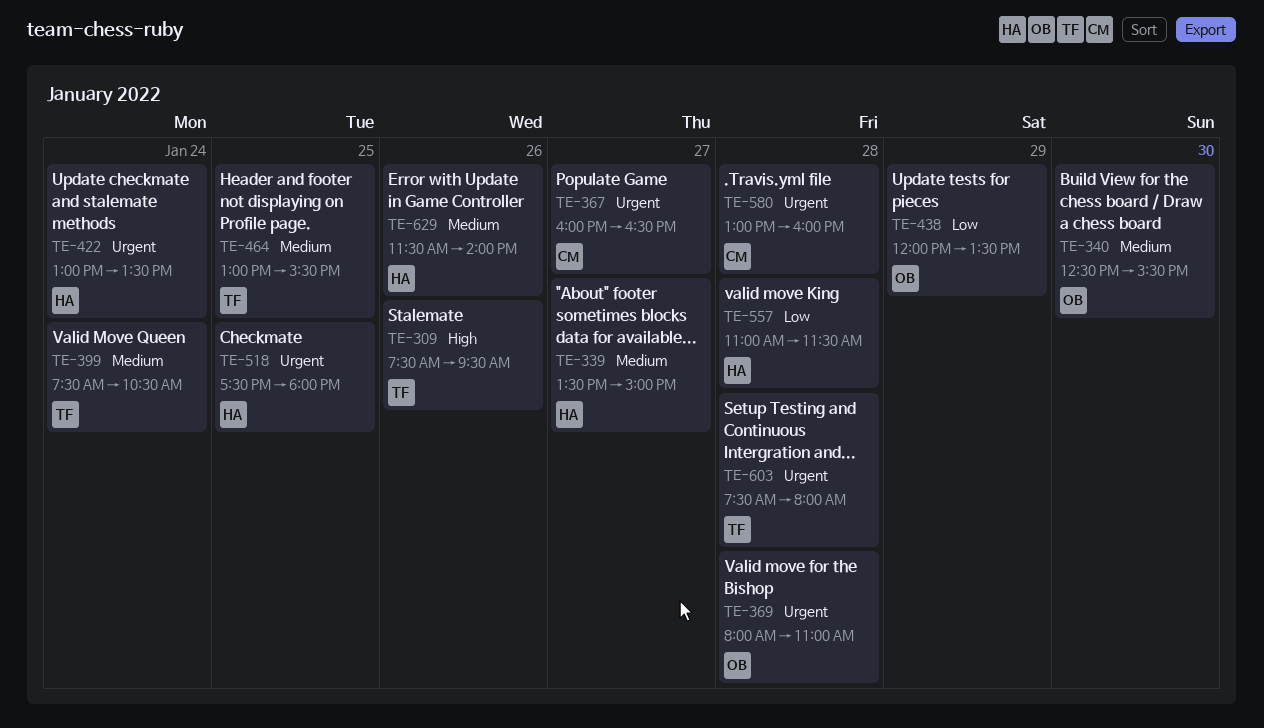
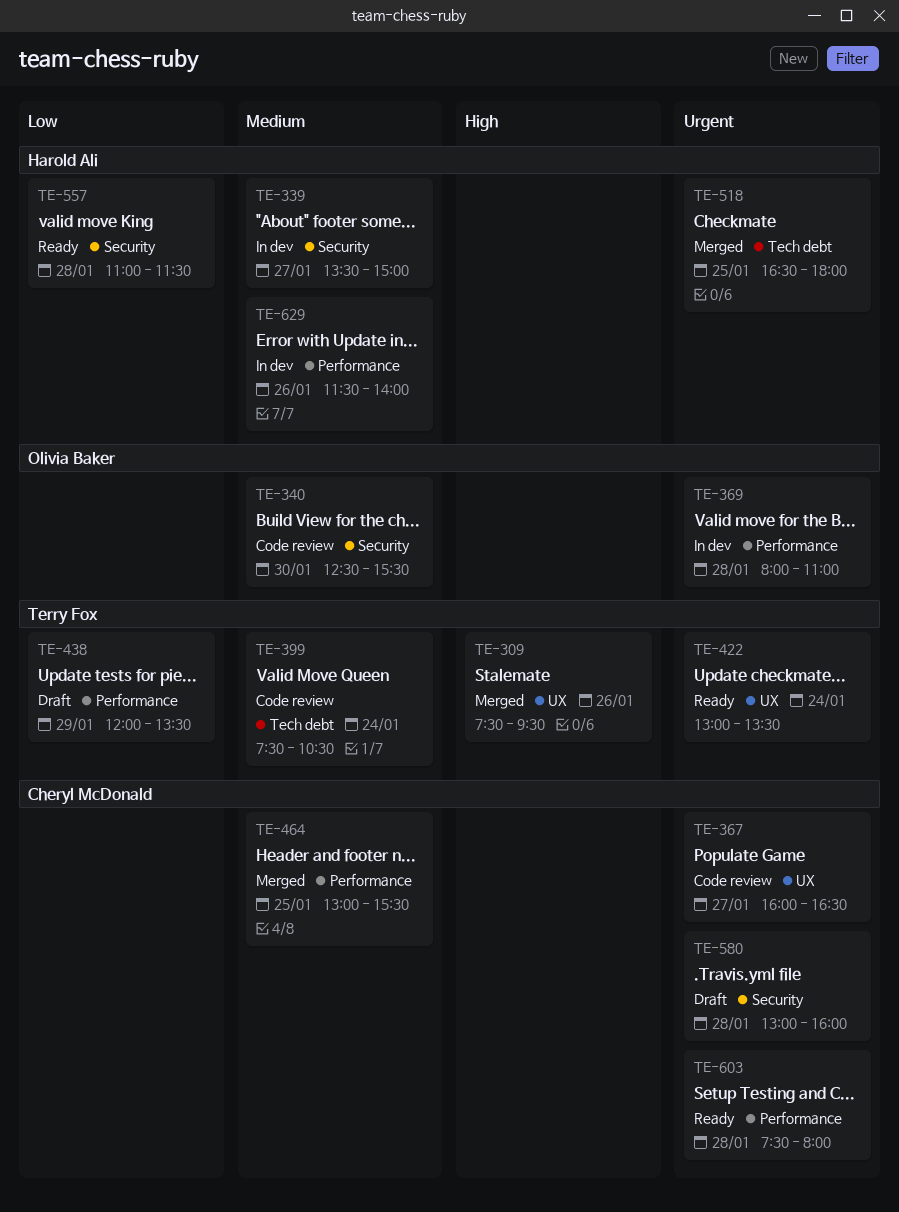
TE-422, owner: Harold Ali -> Terry Fox
TE-438, owner: Olivia Baker -> Terry Fox
TE-464, owner: Terry Fox -> Cheryl McDonald
TE-518, begins: 17:30 -> 16:30
TE-603, owner: Terry Fox -> Cheryl McDonald

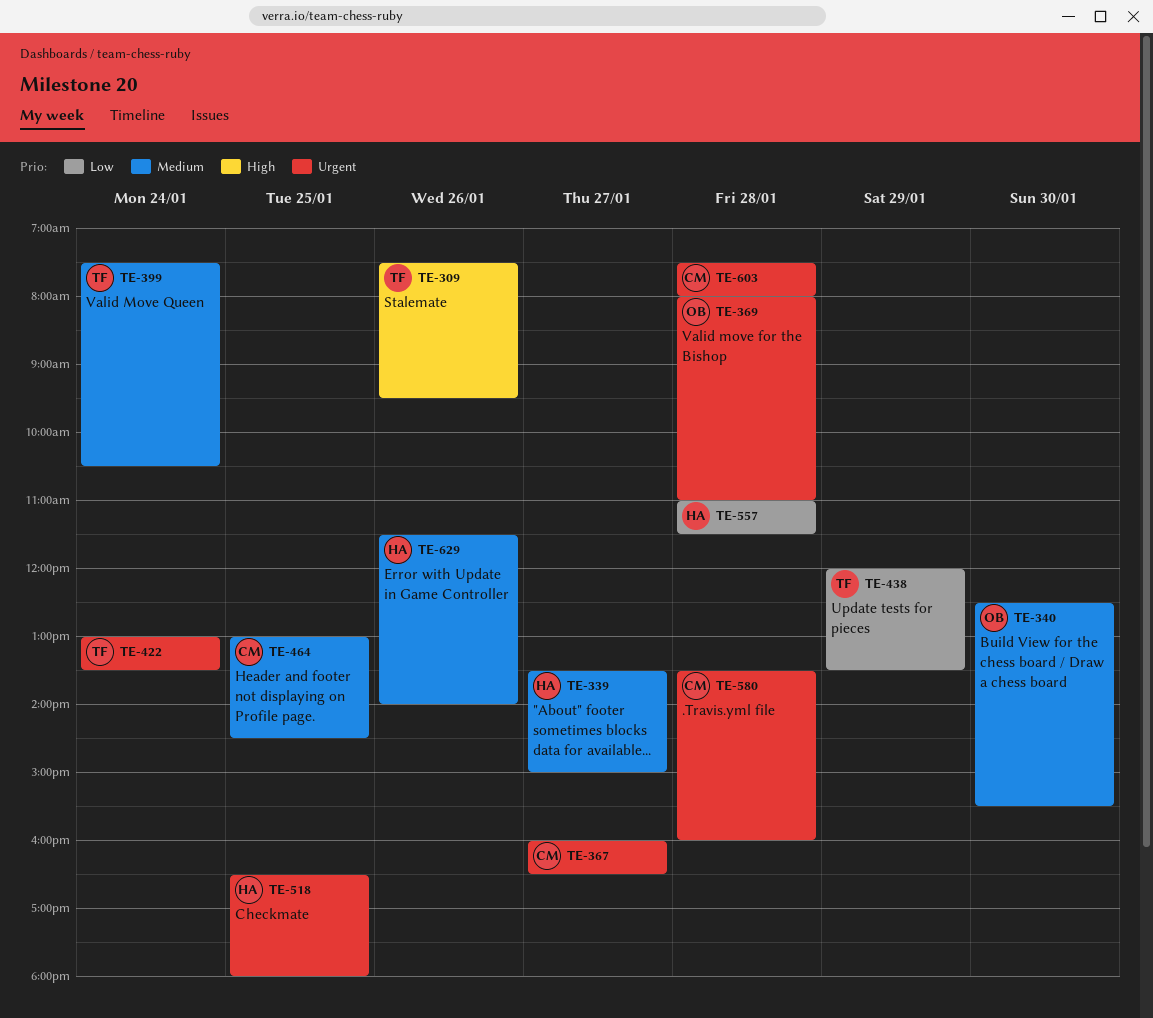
TE-464, ends: 15:30 -> 14:30
TE-580, begins: 13:00 -> 13:30

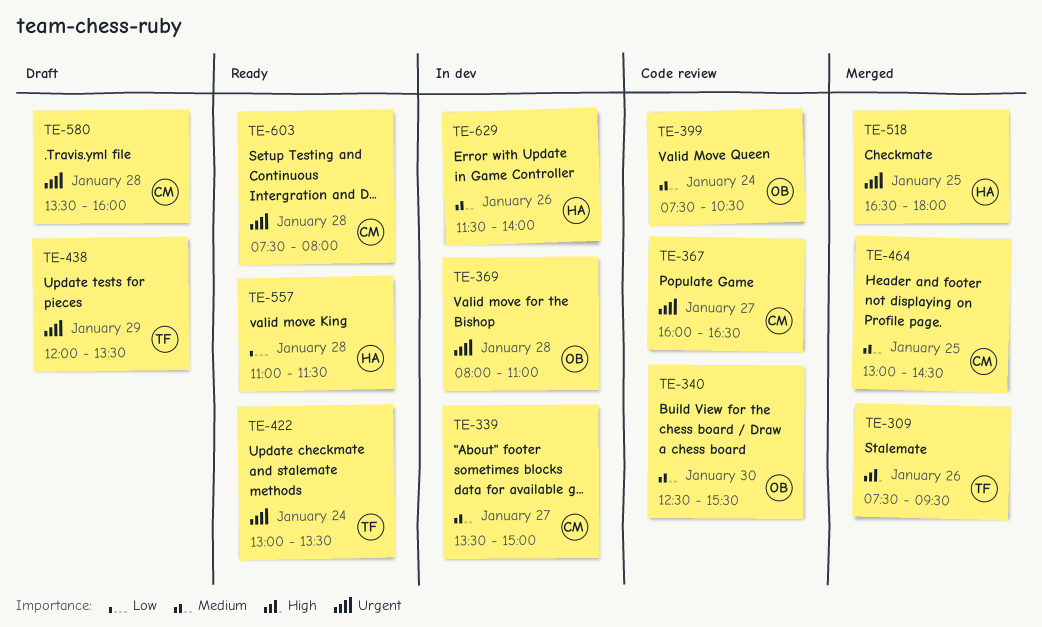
TE-339, owner: HA -> CM
TE-399, owner: TF -> OB
TE-438, priority: Low -> Urgent

